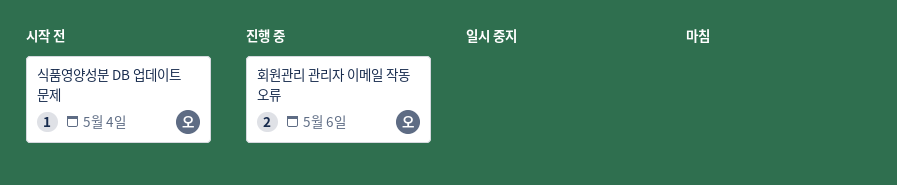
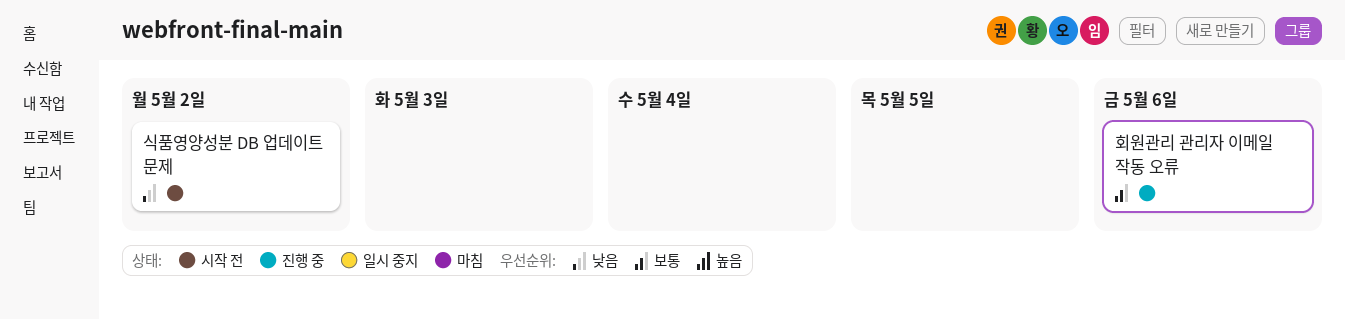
식품영양성분 DB 업데이트 문제, due: May 4 -> May 2

